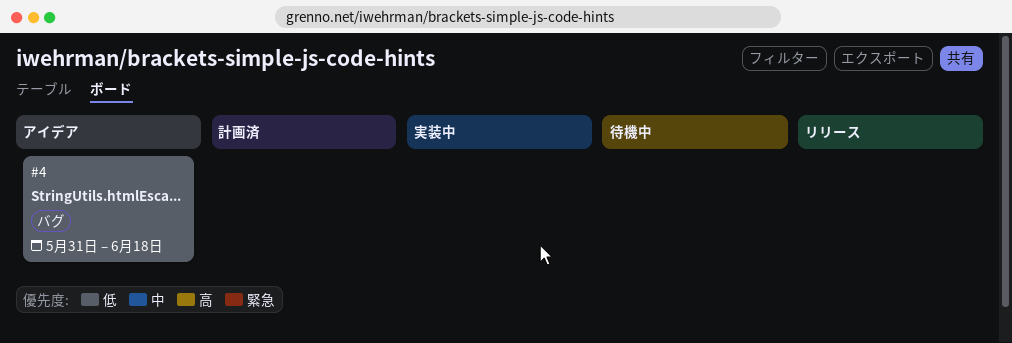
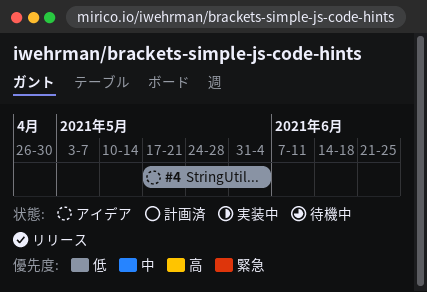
#4, start: May 31 -> May 17
#4, due: Jun 18 -> Jun 4

